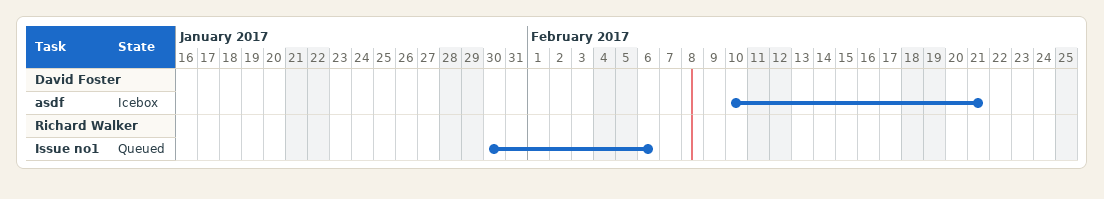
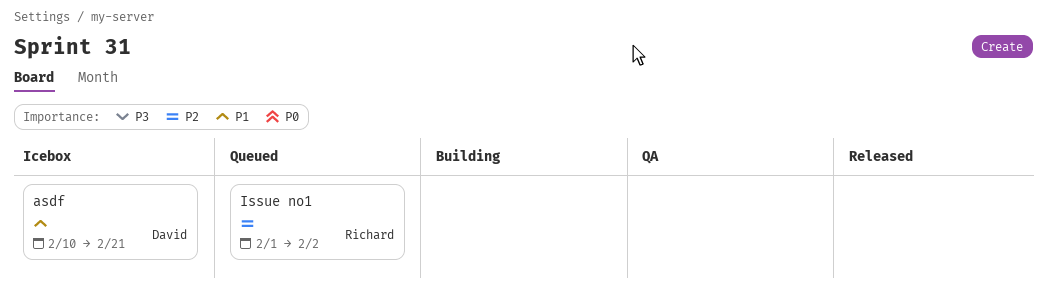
Issue no1, start: Jan 30 -> Feb 1
Issue no1, due: Feb 6 -> Feb 2

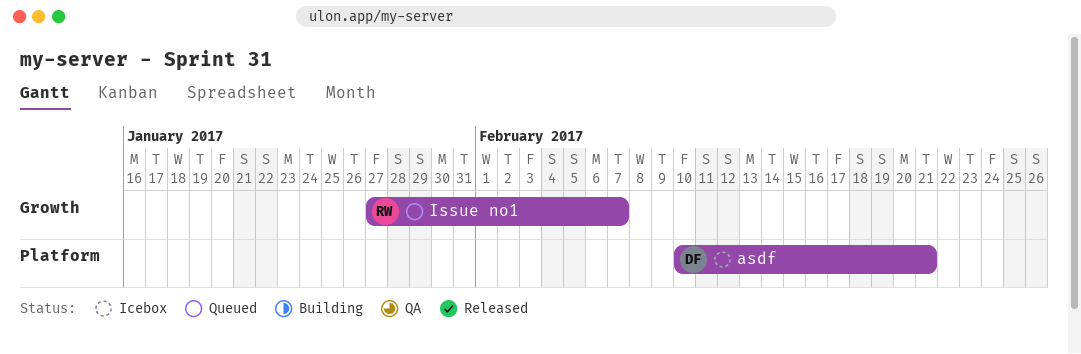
Issue no1, start: Feb 1 -> Jan 27
Issue no1, due: Feb 2 -> Feb 7

